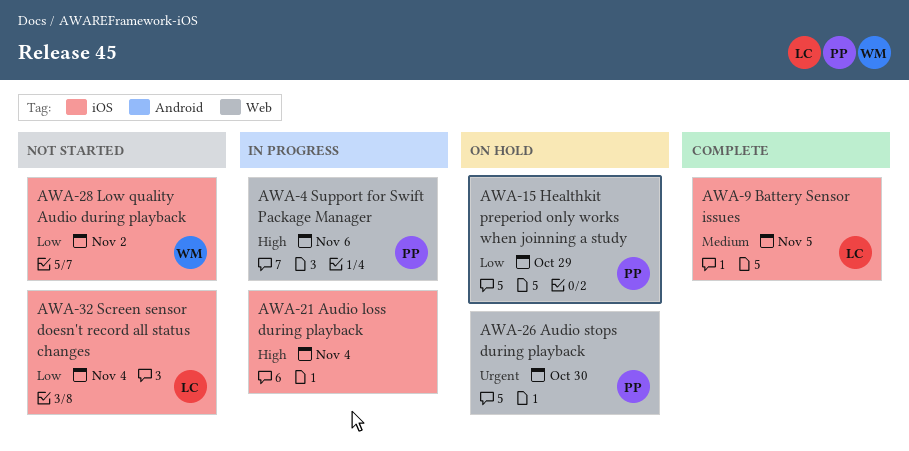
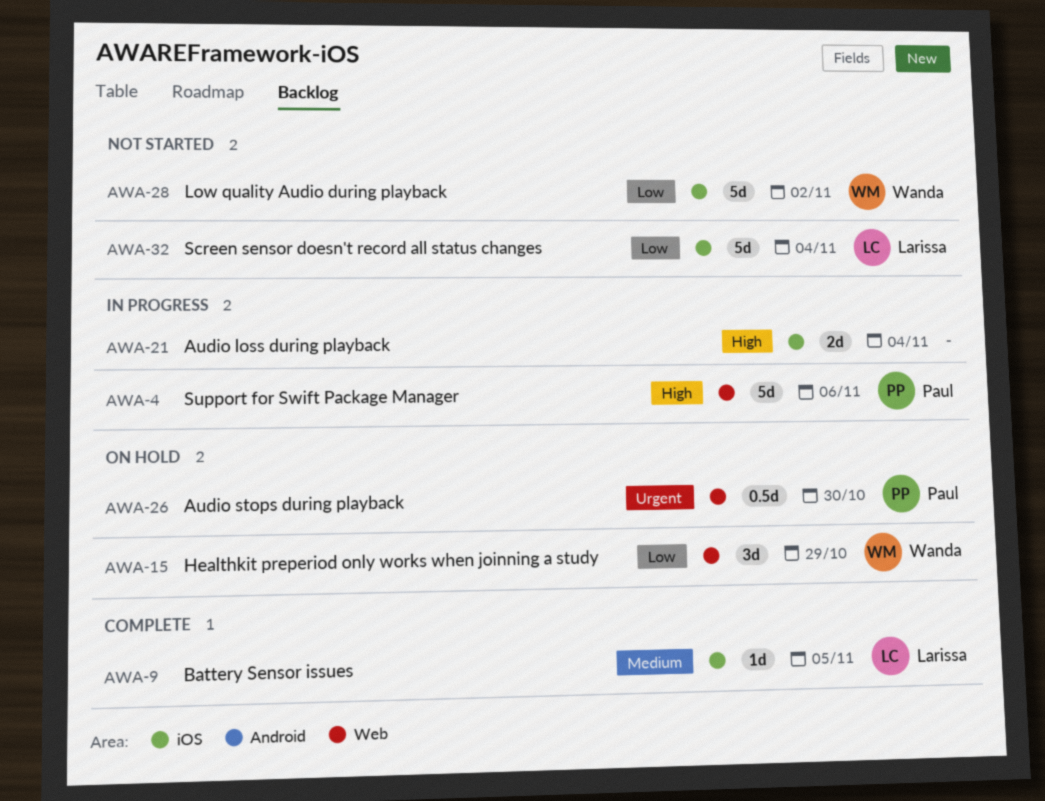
AWA-15, owner: Paul -> Wanda

